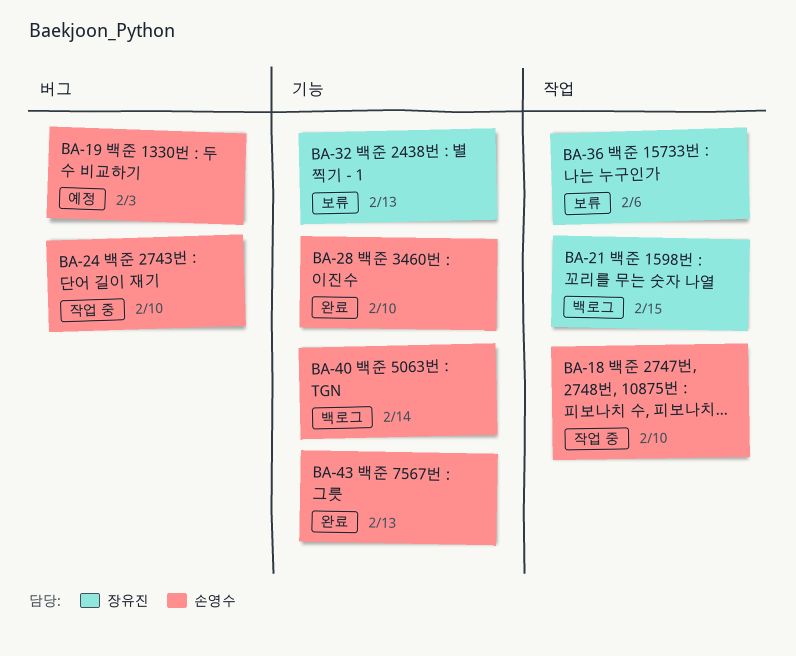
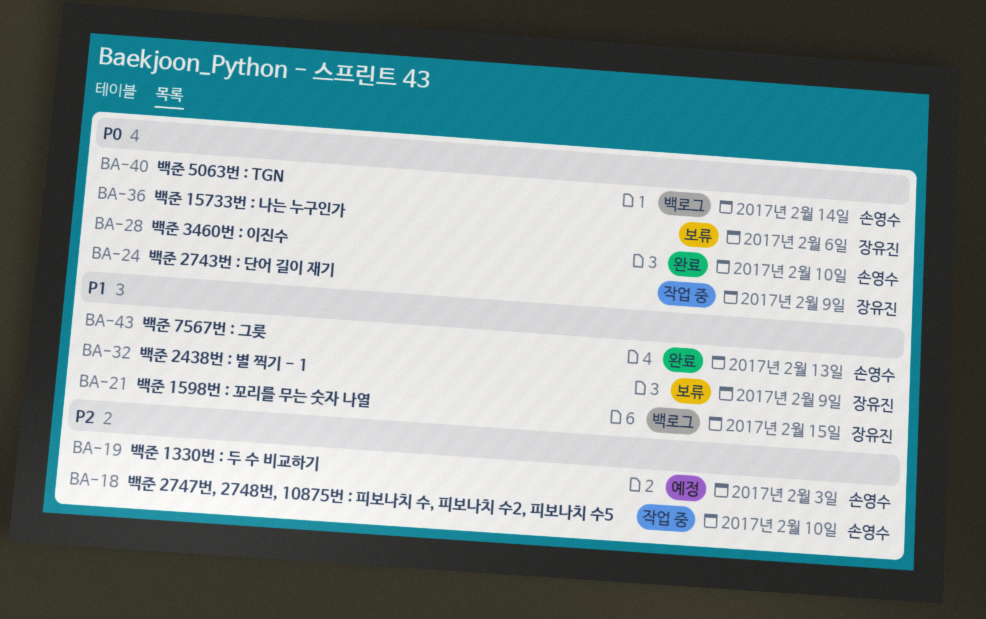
BA-24, owner: 손영수 -> 장유진
BA-24, due: Feb 10 -> Feb 9
BA-32, due: Feb 13 -> Feb 9

